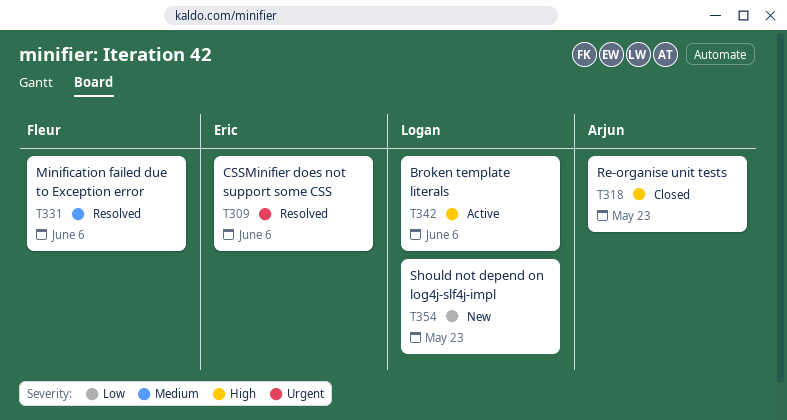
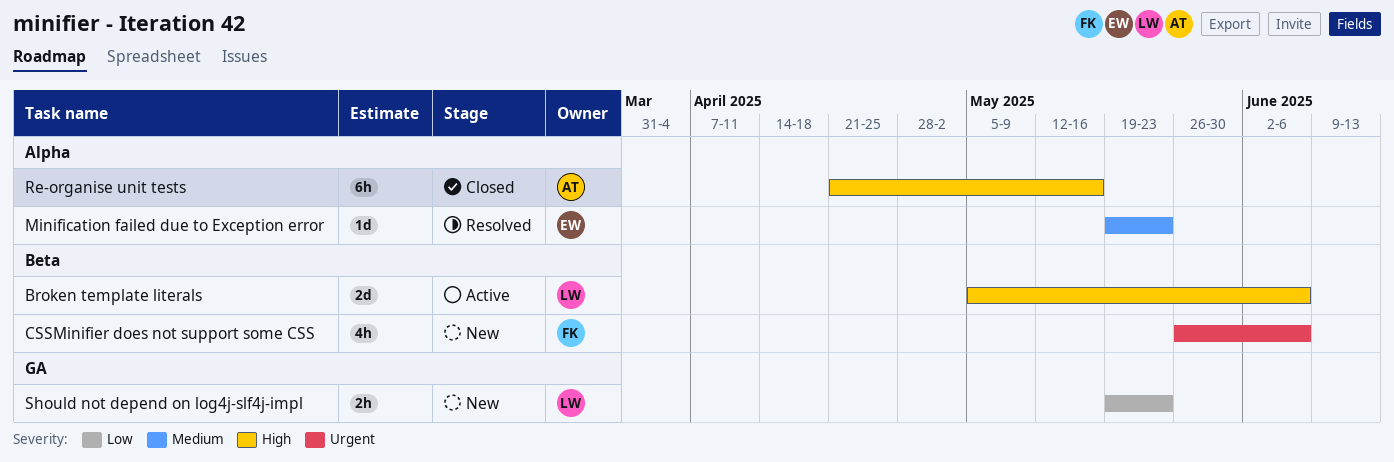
CSSMinifier does not support some CSS, status: Resolved -> New
CSSMinifier does not support some CSS, owner: Eric -> Fleur
Minification failed due to Exception error, owner: Fleur -> Eric
Minification failed due to Exception error, due: Jun 6 -> May 23
Re-organise unit tests, due: May 23 -> May 16

